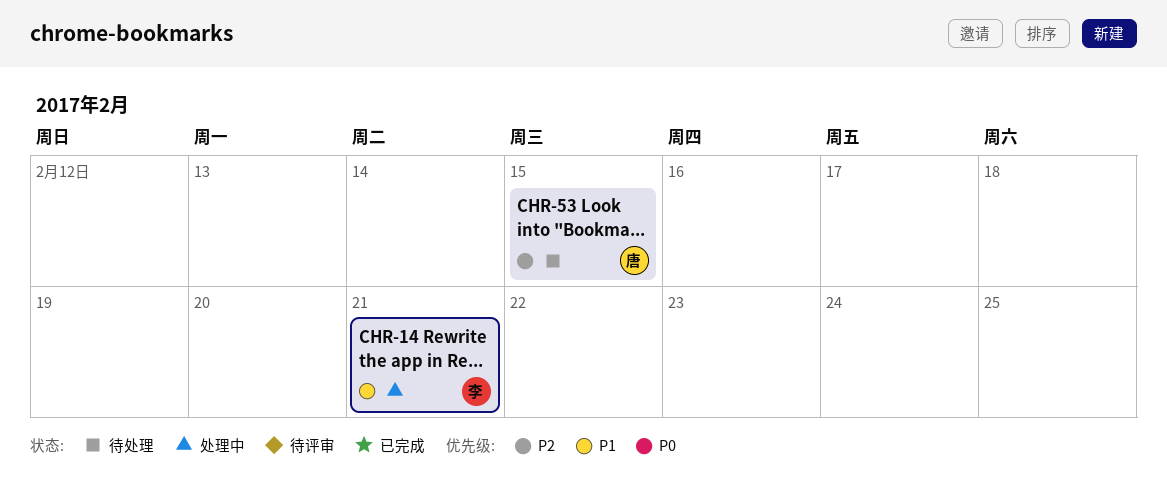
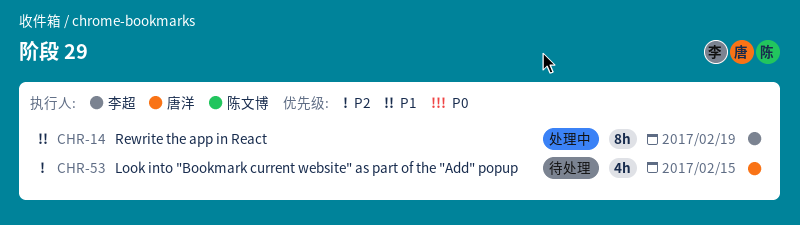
CHR-14, due: Feb 21 -> Feb 19

